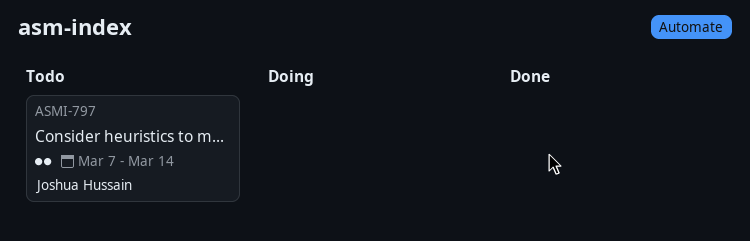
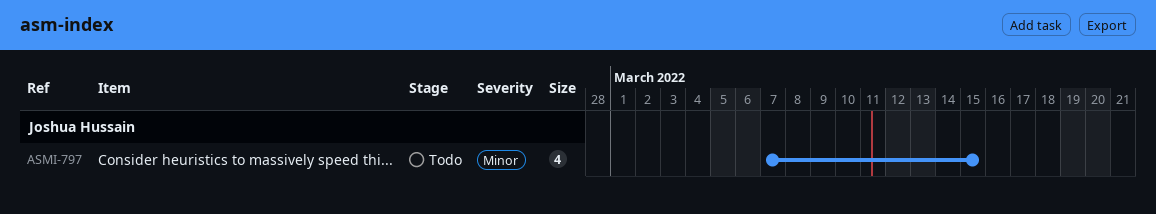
ASMI-797, estimate: 2 -> 4
ASMI-797, due: Mar 14 -> Mar 15

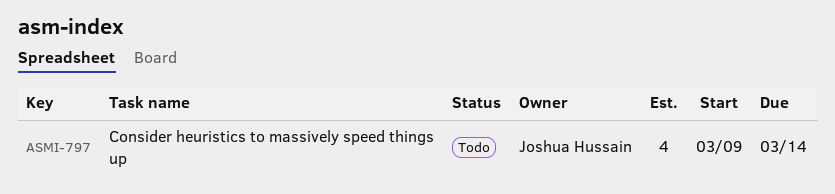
ASMI-797, start: Mar 7 -> Mar 9
ASMI-797, due: Mar 15 -> Mar 14

